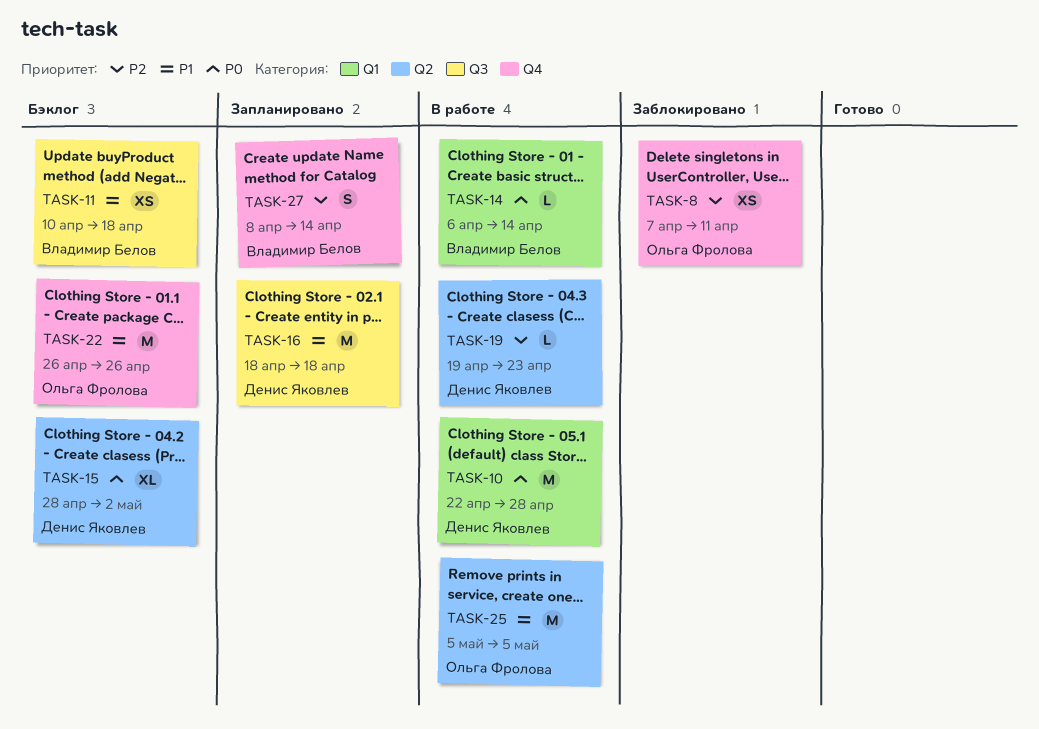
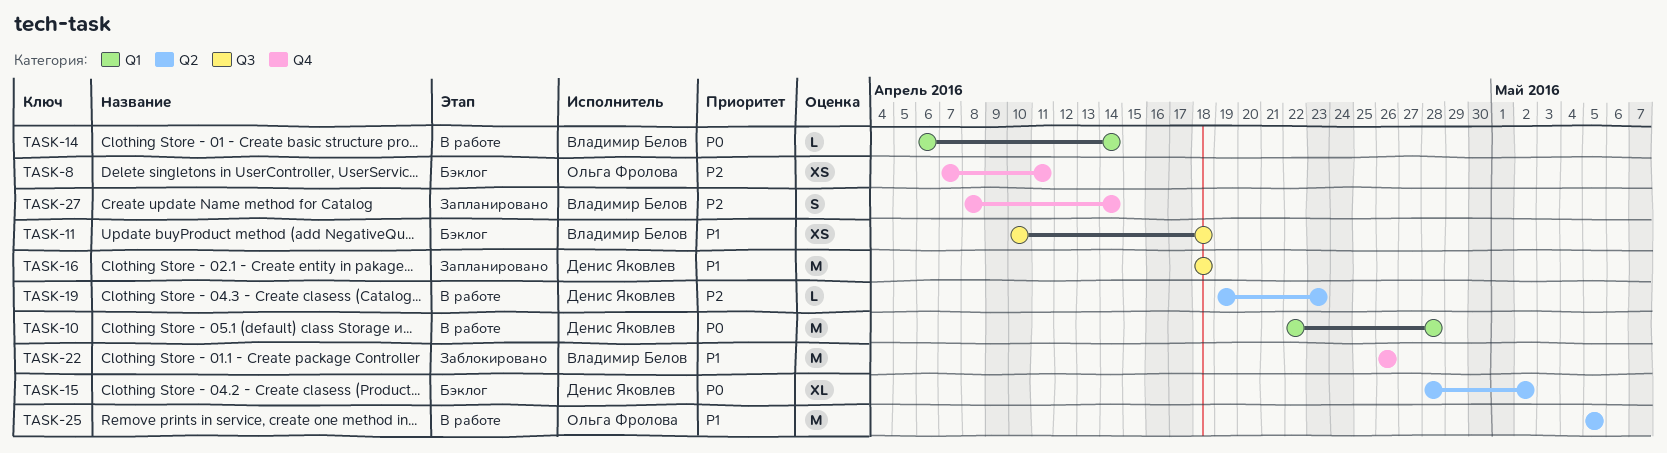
TASK-8, status: Заблокировано -> Бэклог
TASK-22, status: Бэклог -> Заблокировано
TASK-22, owner: Ольга Фролова -> Владимир Белов

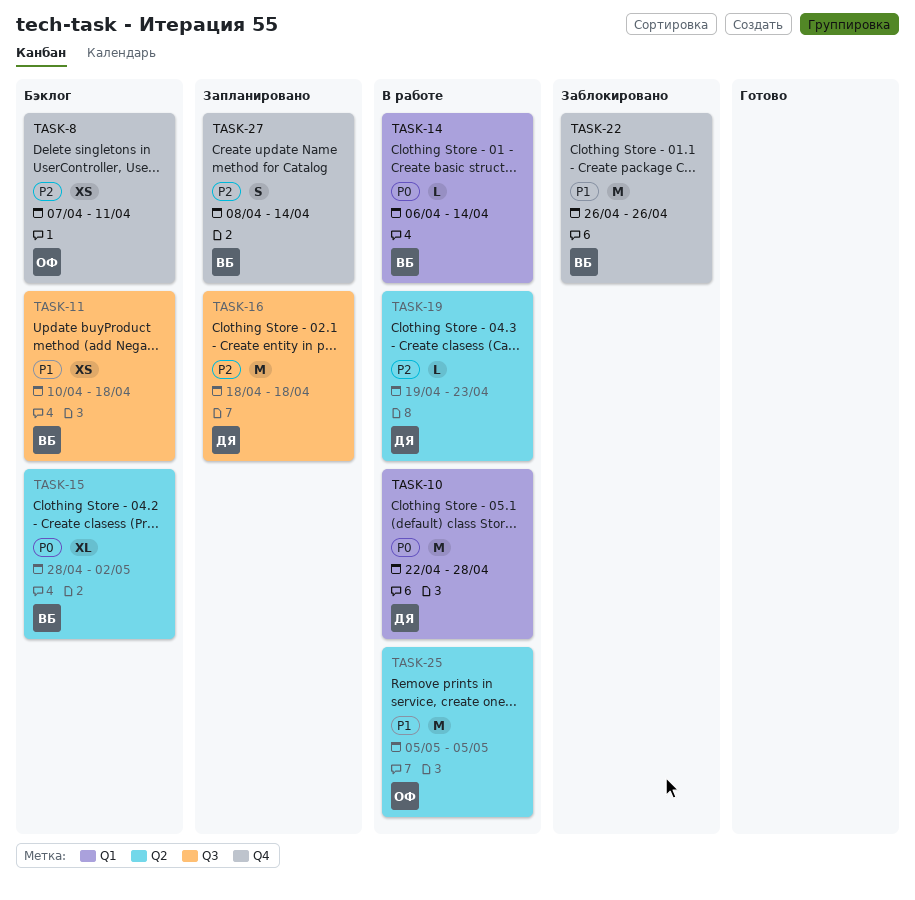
TASK-15, owner: Денис Яковлев -> Владимир Белов
TASK-16, priority: P1 -> P2

